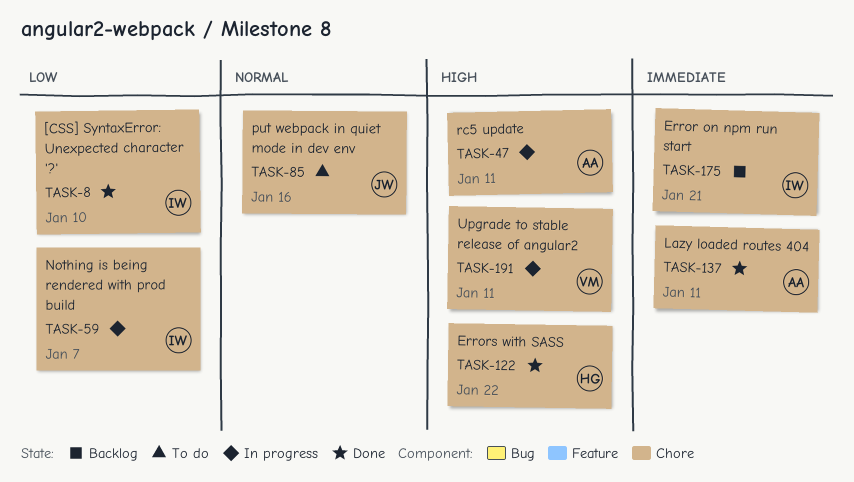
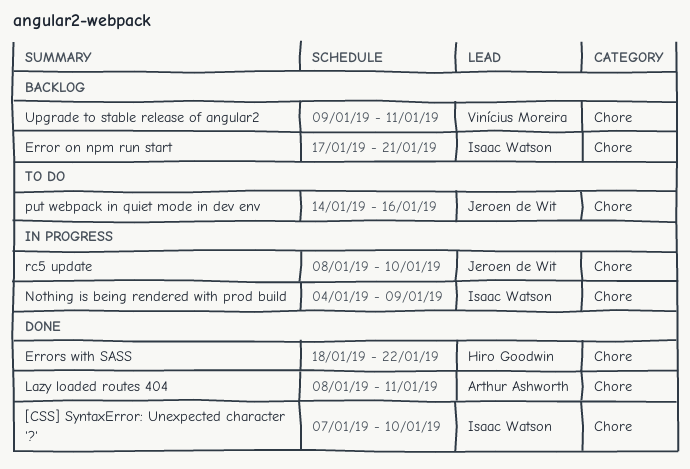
Nothing is being rendered with prod build, due: Jan 7 -> Jan 9
rc5 update, owner: Arthur Ashworth -> Jeroen de Wit
rc5 update, due: Jan 11 -> Jan 10
Upgrade to stable release of angular2, status: In progress -> Backlog

